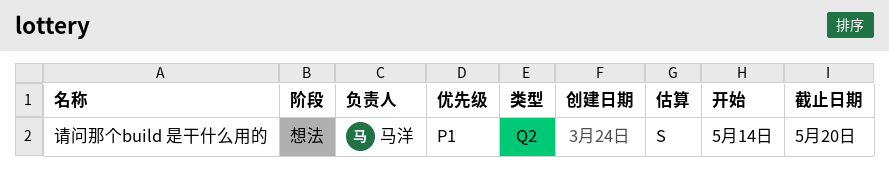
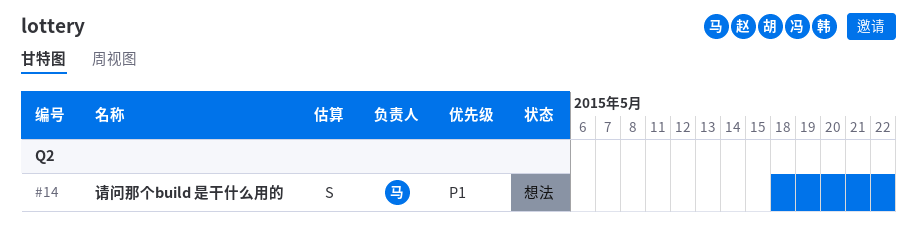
请问那个build 是干什么用的, start: May 14 -> May 18
请问那个build 是干什么用的, due: May 20 -> May 22

